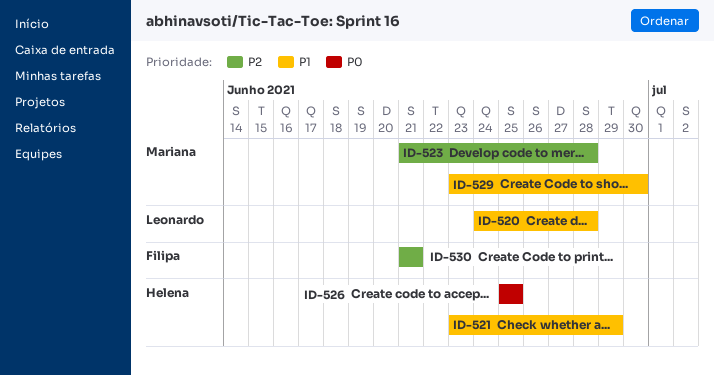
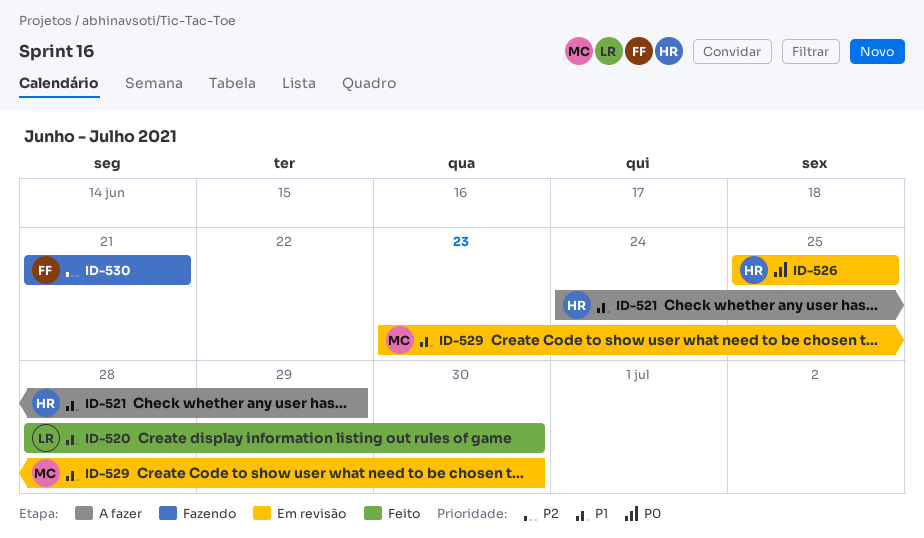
ID-520, start: Jun 24 -> Jun 28
ID-520, due: Jun 28 -> Jun 30
ID-521, start: Jun 23 -> Jun 24
ID-523: present -> none

